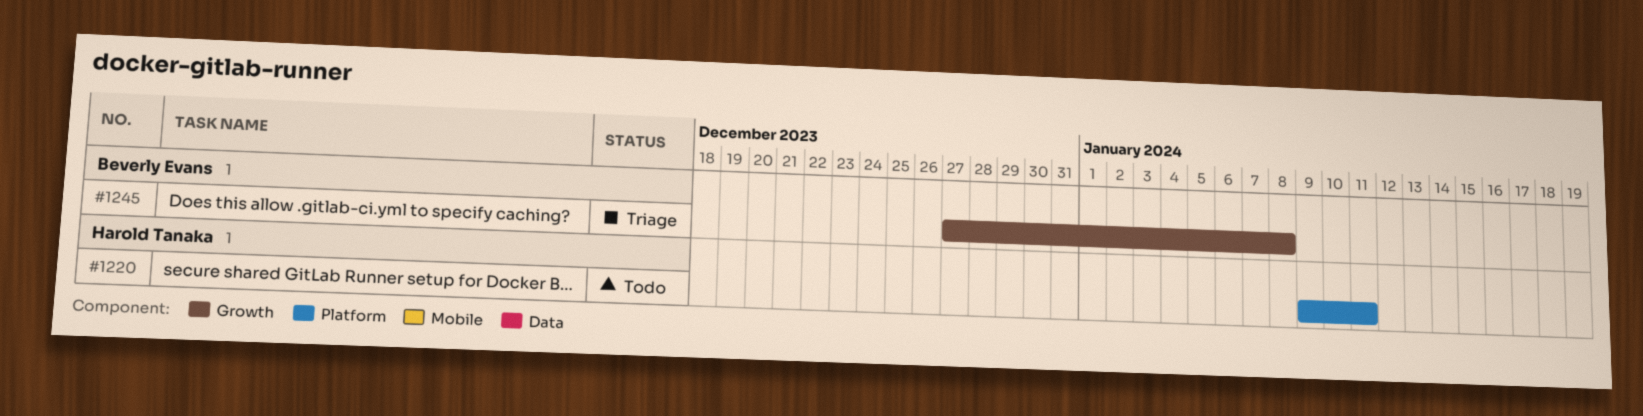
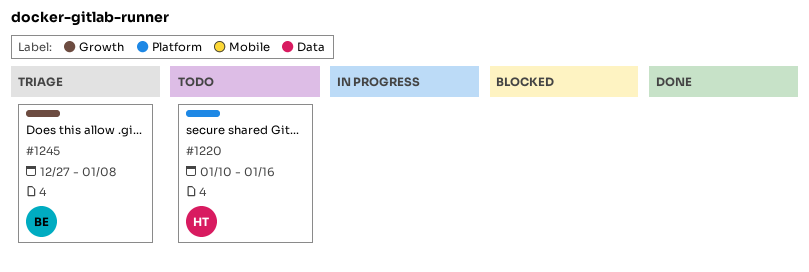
#1220, start: Jan 9 -> Jan 10
#1220, due: Jan 11 -> Jan 16

